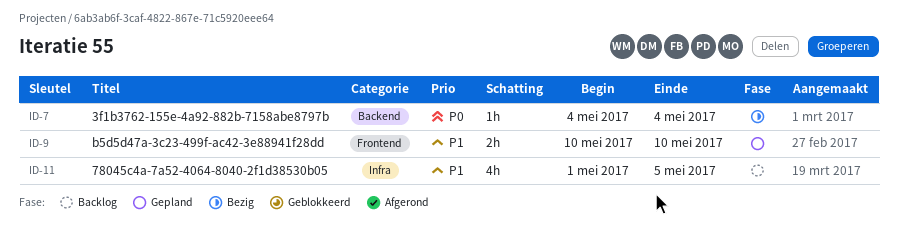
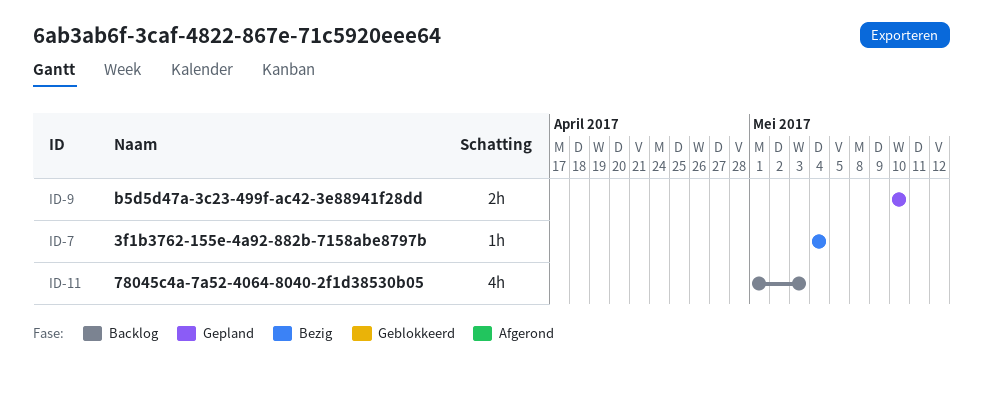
ID-11, due: May 5 -> May 3

